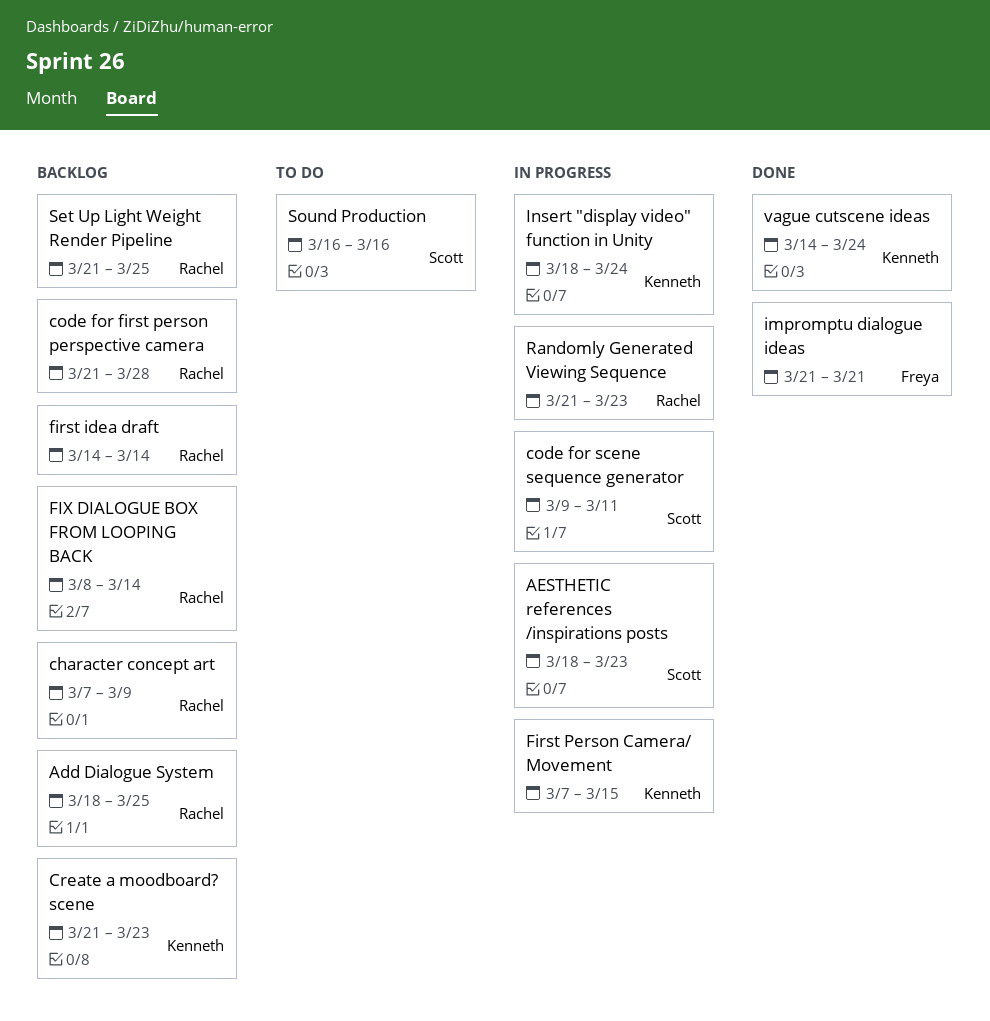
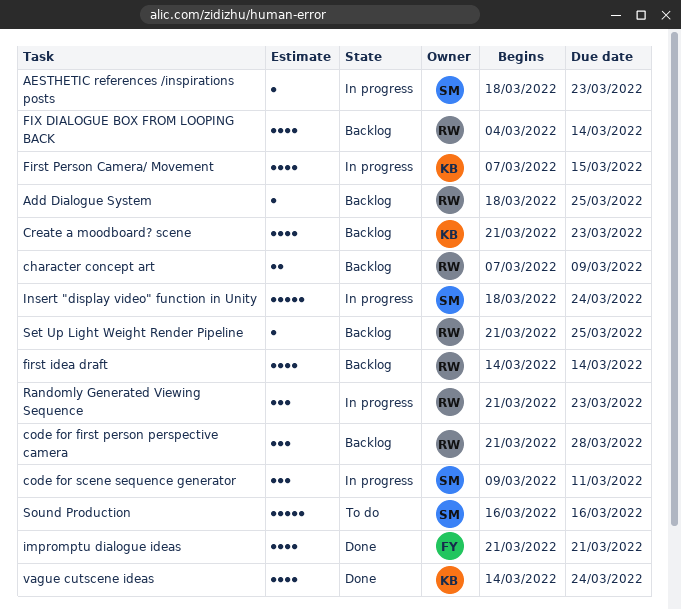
FIX DIALOGUE BOX FROM LOOPING BACK, start: Mar 8 -> Mar 4
Insert "display video" function in Unity, owner: Kenneth -> Scott

